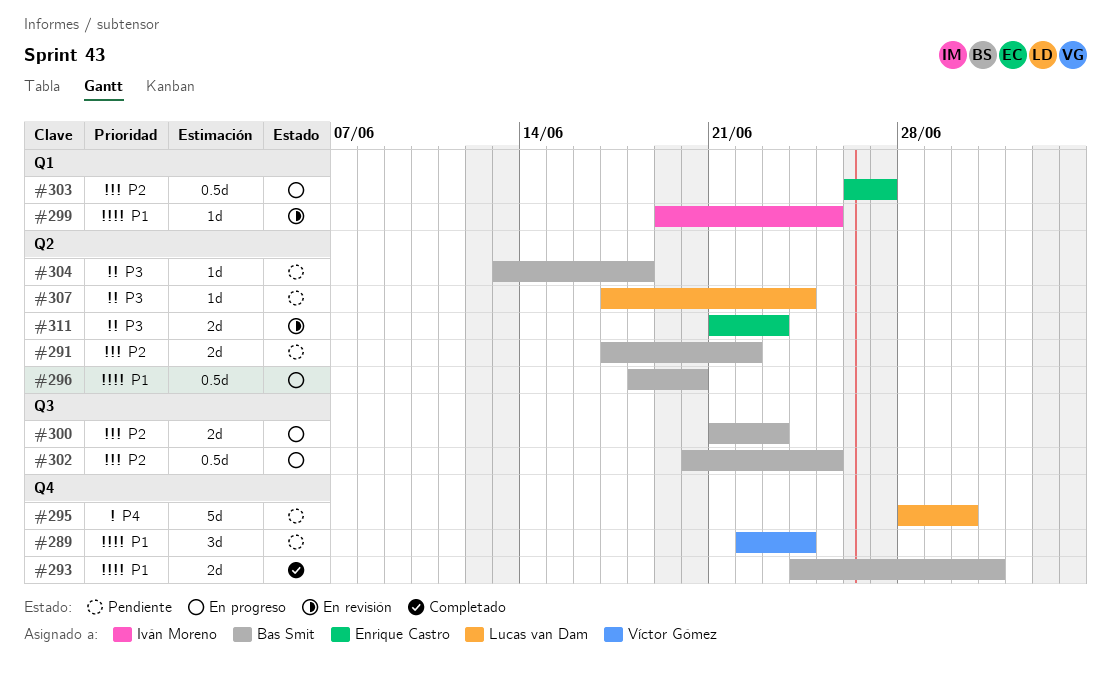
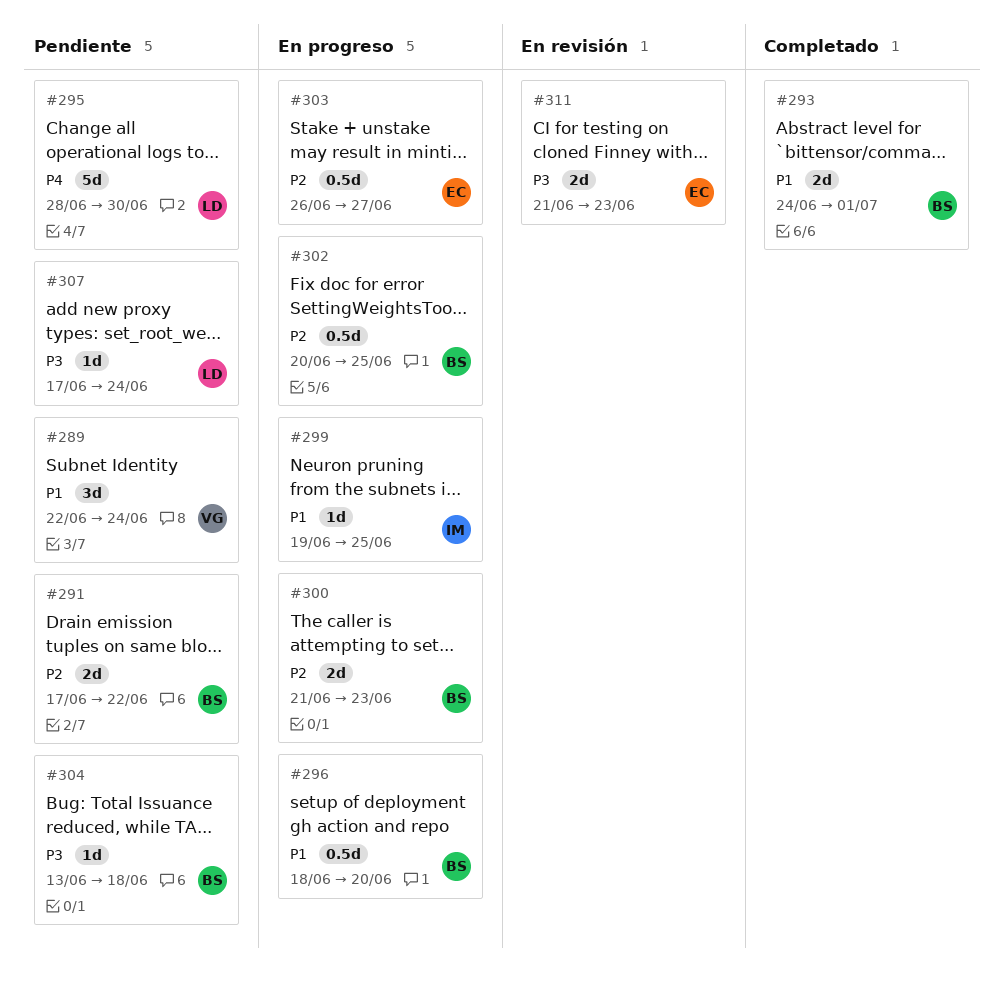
#299, status: En revisión -> En progreso

